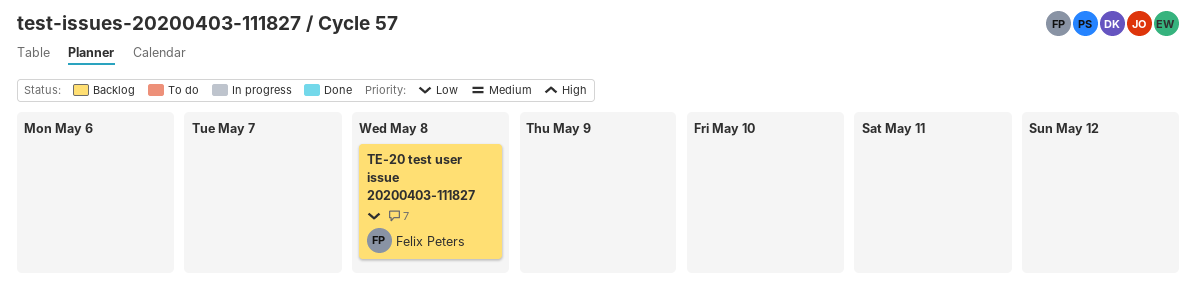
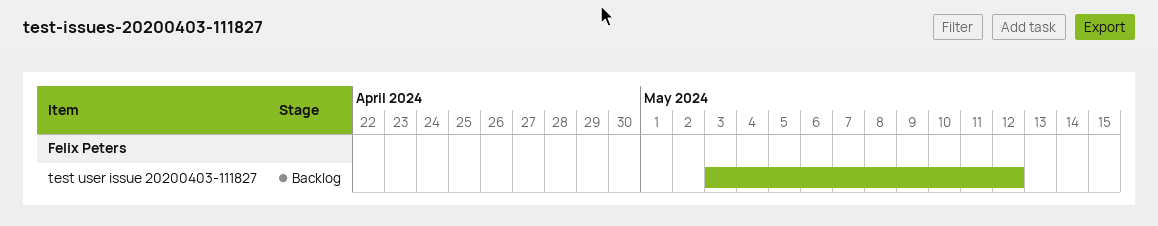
test user issue 20200403-111827, due: May 8 -> May 12

